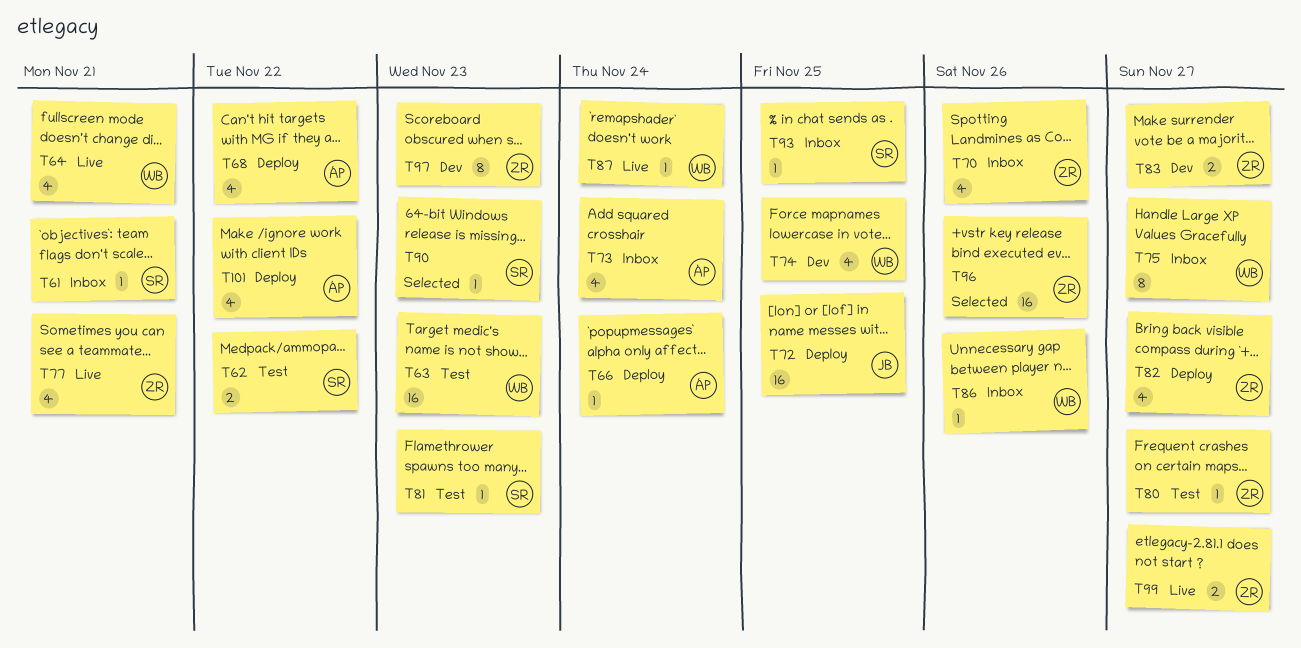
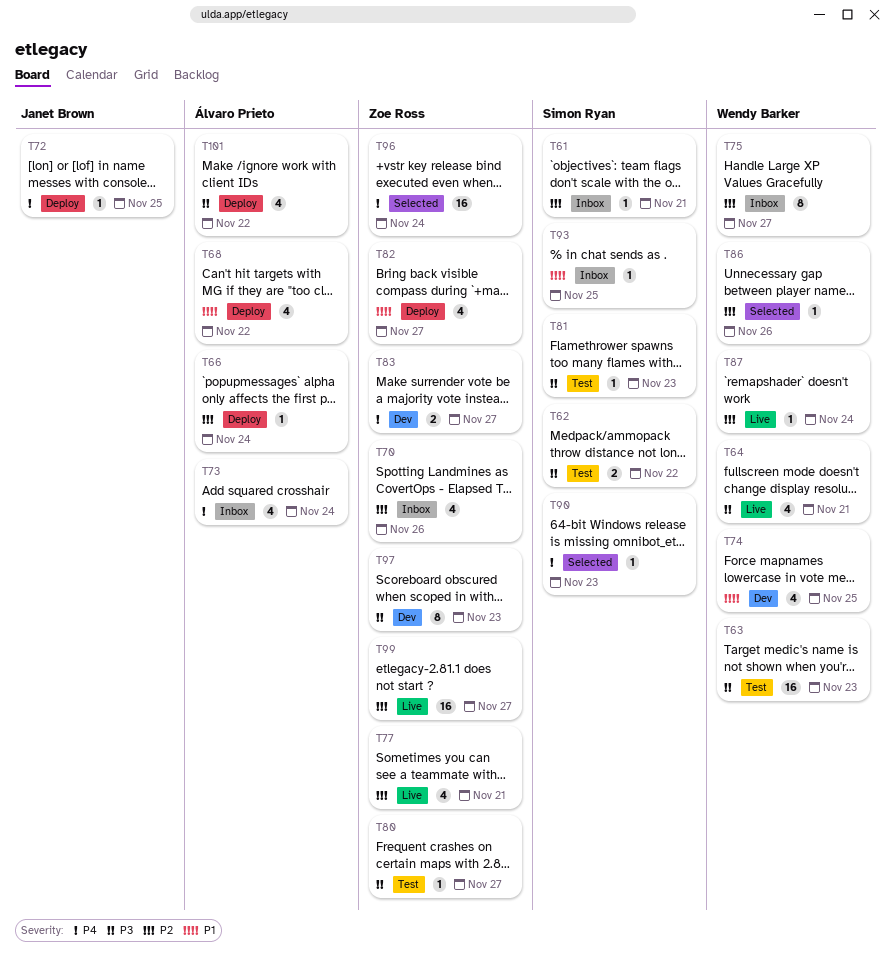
T72, estimate: 16 -> 1
T86, status: Inbox -> Selected
T96, due: Nov 26 -> Nov 24
T99, estimate: 2 -> 16

